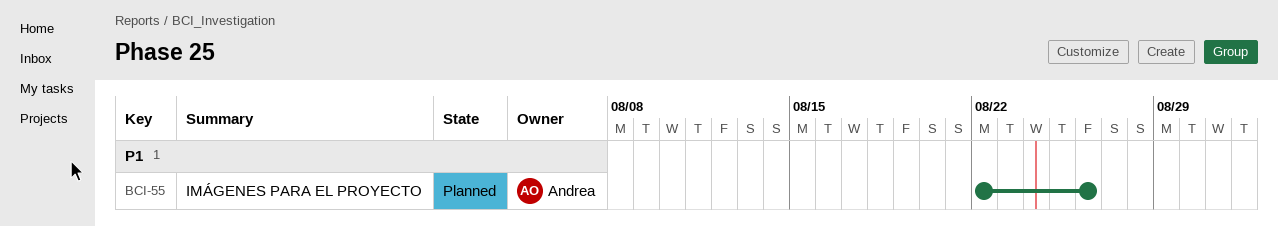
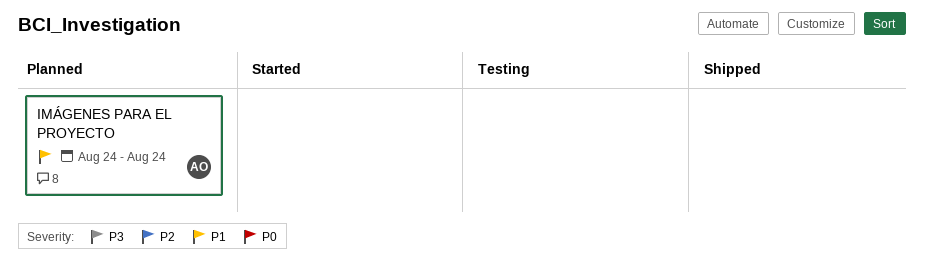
IMÁGENES PARA EL PROYECTO, start: Aug 22 -> Aug 24
IMÁGENES PARA EL PROYECTO, due: Aug 26 -> Aug 24

